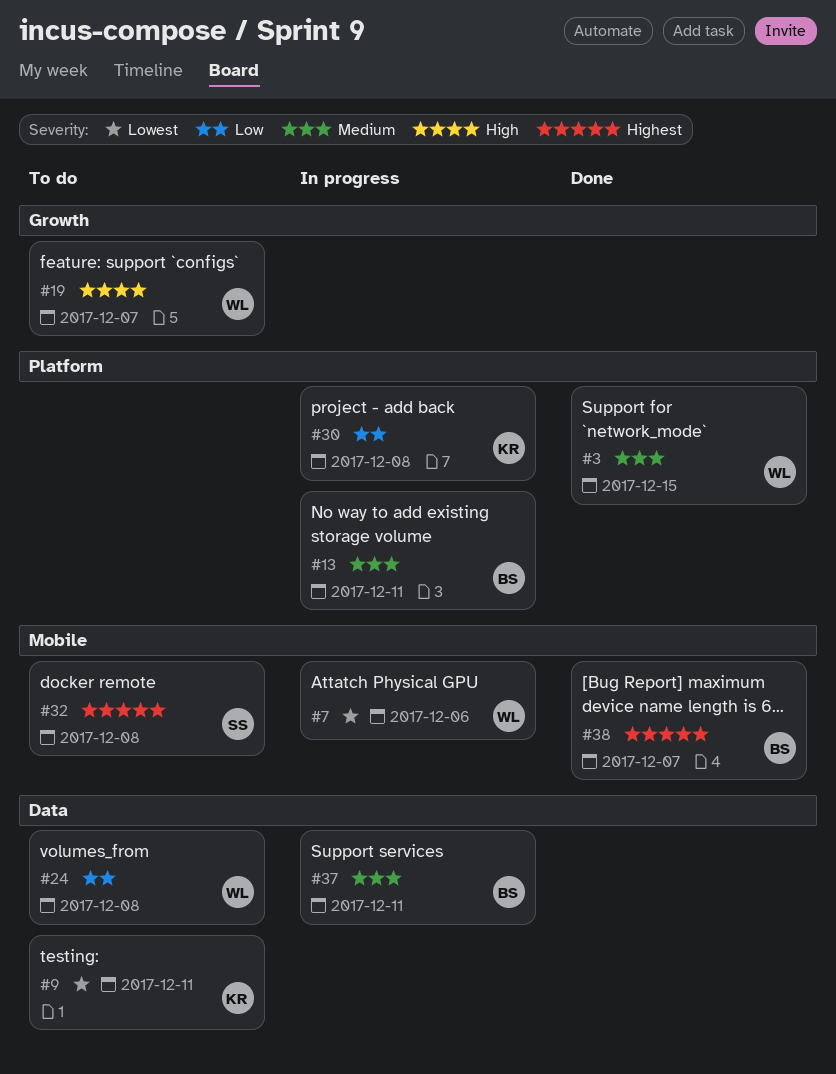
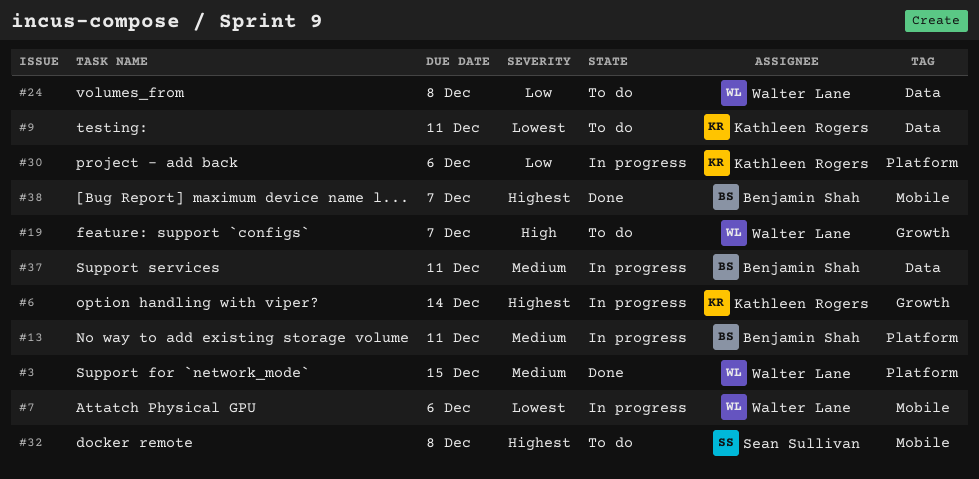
#6: none -> present
#30, due: Dec 8 -> Dec 6

